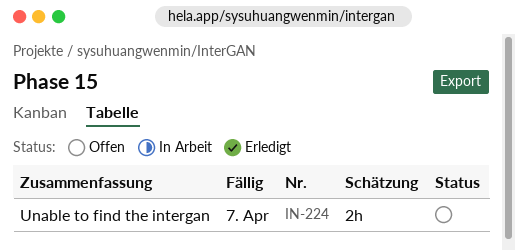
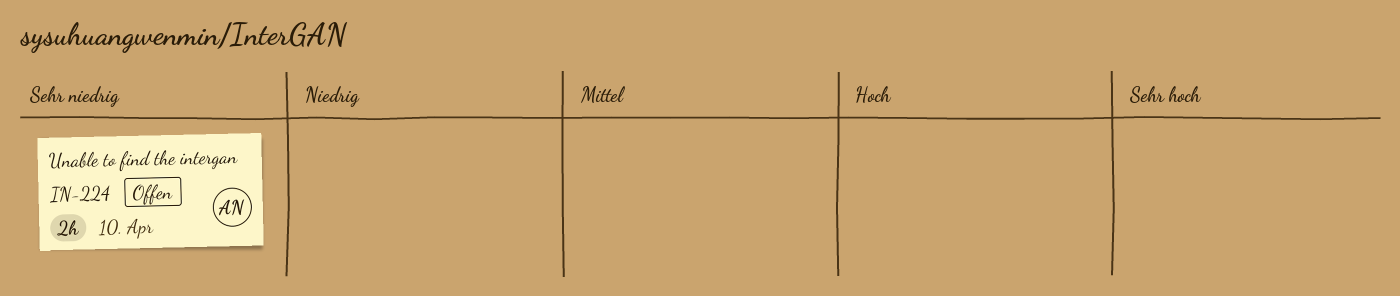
IN-224, due: Apr 7 -> Apr 10

